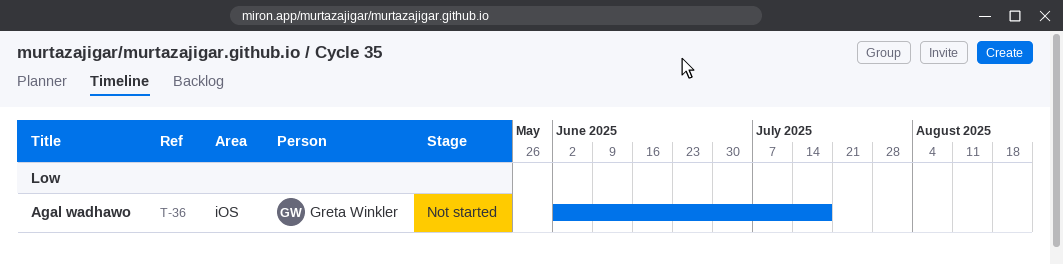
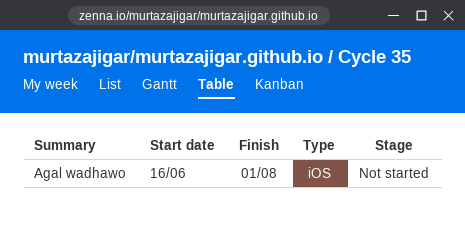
Agal wadhawo, start: Jun 2 -> Jun 16
Agal wadhawo, due: Jul 18 -> Aug 1

